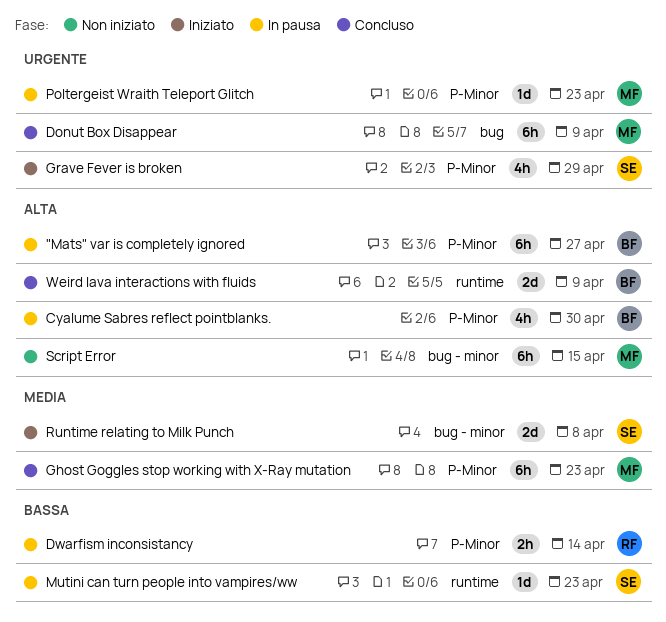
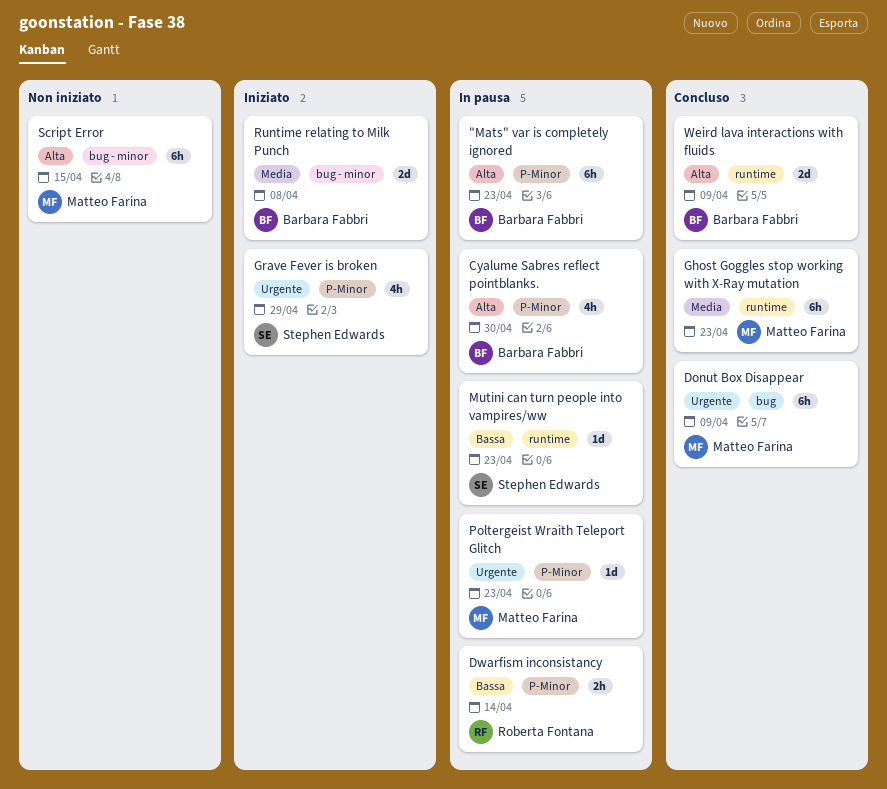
"Mats" var is completely ignored, due: Apr 27 -> Apr 23
Ghost Goggles stop working with X-Ray mutation, label: P-Minor -> runtime
Runtime relating to Milk Punch, owner: Stephen Edwards -> Barbara Fabbri

